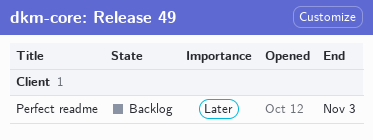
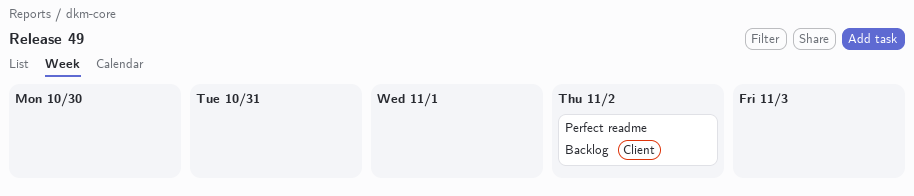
Perfect readme, due: Nov 3 -> Nov 2

